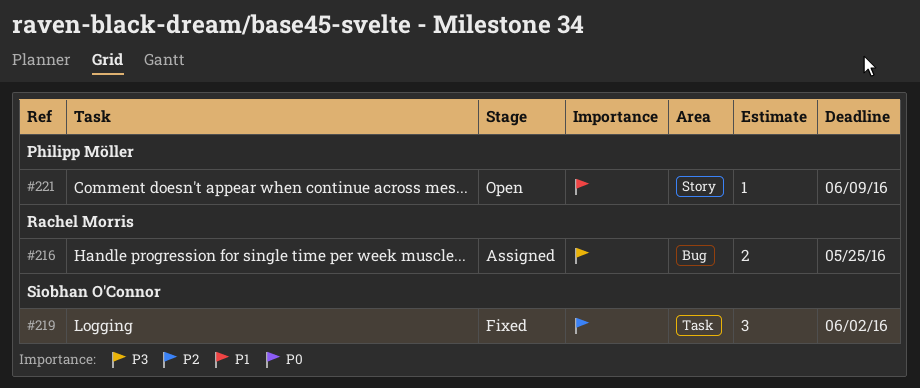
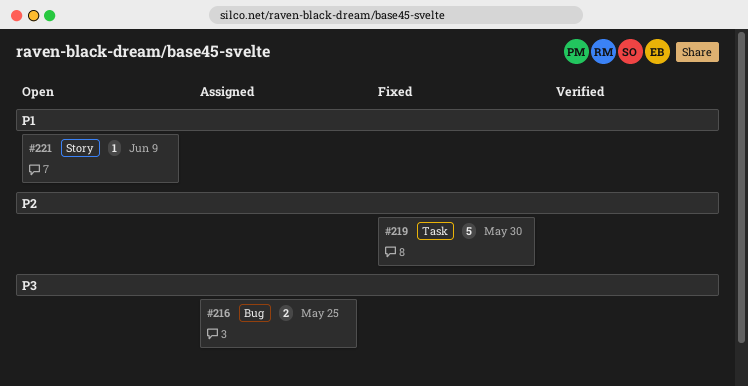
#219, estimate: 3 -> 5
#219, due: Jun 2 -> May 30

